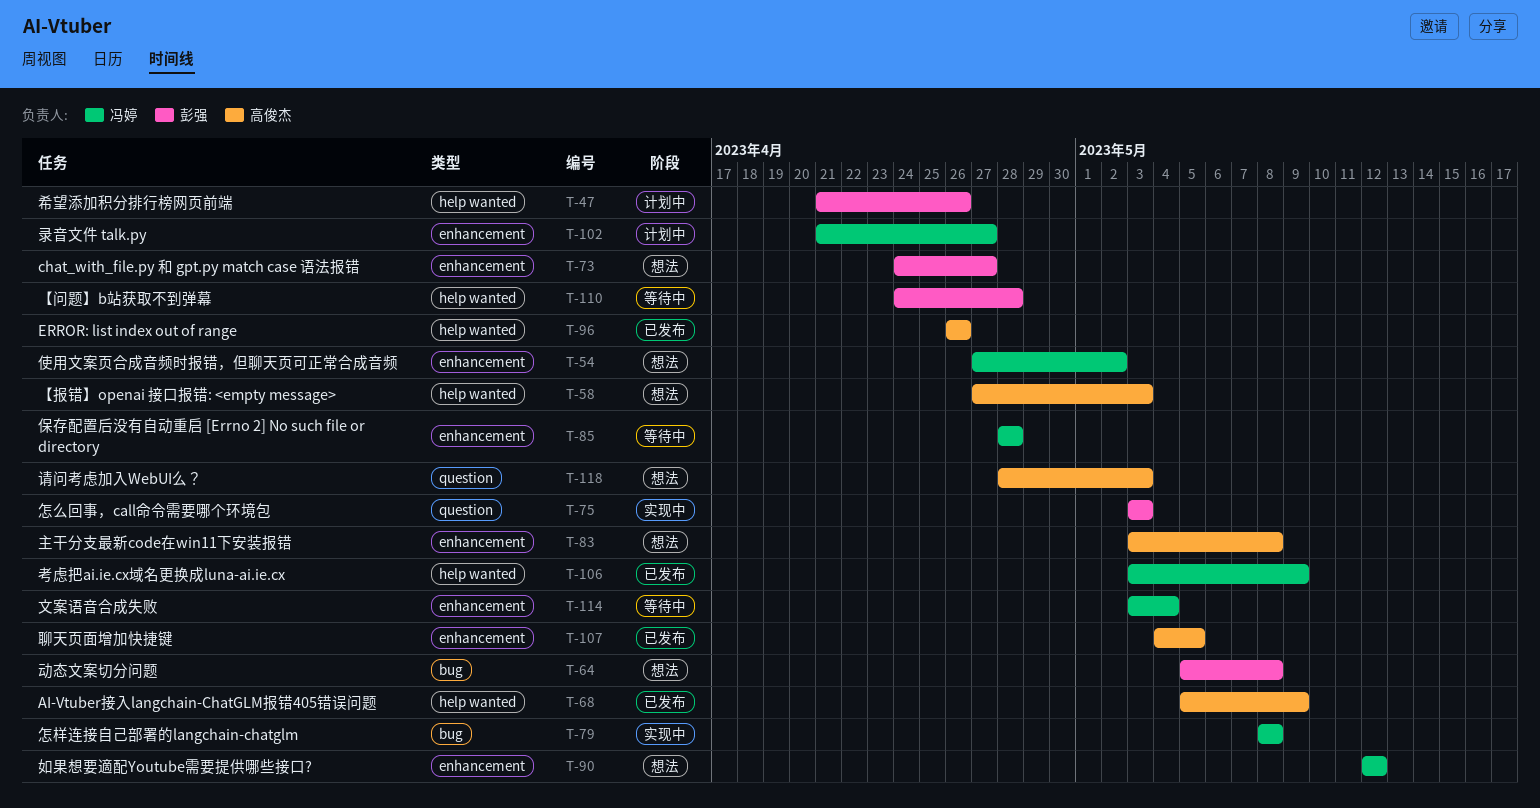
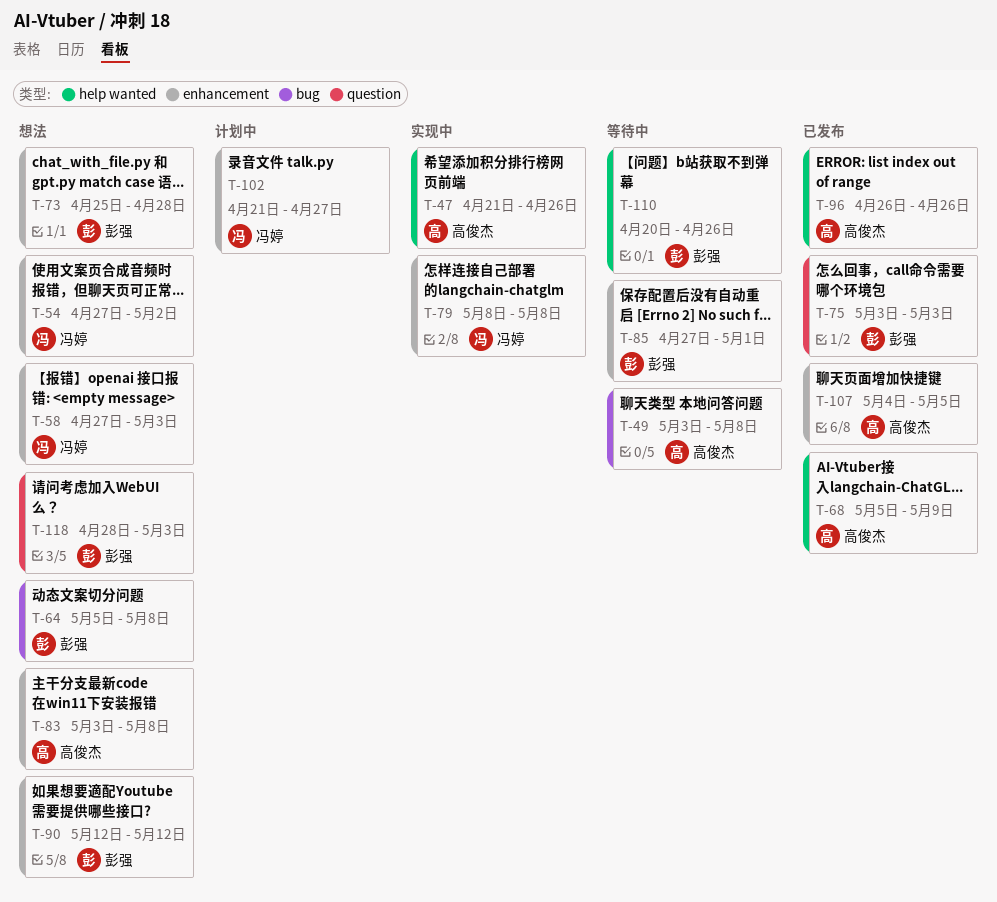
T-47, status: 计划中 -> 实现中
T-47, owner: 彭强 -> 高俊杰
T-49: none -> present
T-58, owner: 高俊杰 -> 冯婷
T-58, label: help wanted -> enhancement
T-73, start: Apr 24 -> Apr 25
T-73, due: Apr 27 -> Apr 28
T-75, status: 实现中 -> 已发布
T-79, label: bug -> enhancement
T-85, owner: 冯婷 -> 彭强
T-85, start: Apr 28 -> Apr 27
T-85, due: Apr 28 -> May 1
T-90, owner: 冯婷 -> 彭强
T-106: present -> none
T-110, start: Apr 24 -> Apr 20
T-110, due: Apr 28 -> Apr 26
T-114: present -> none
T-118, owner: 高俊杰 -> 彭强

